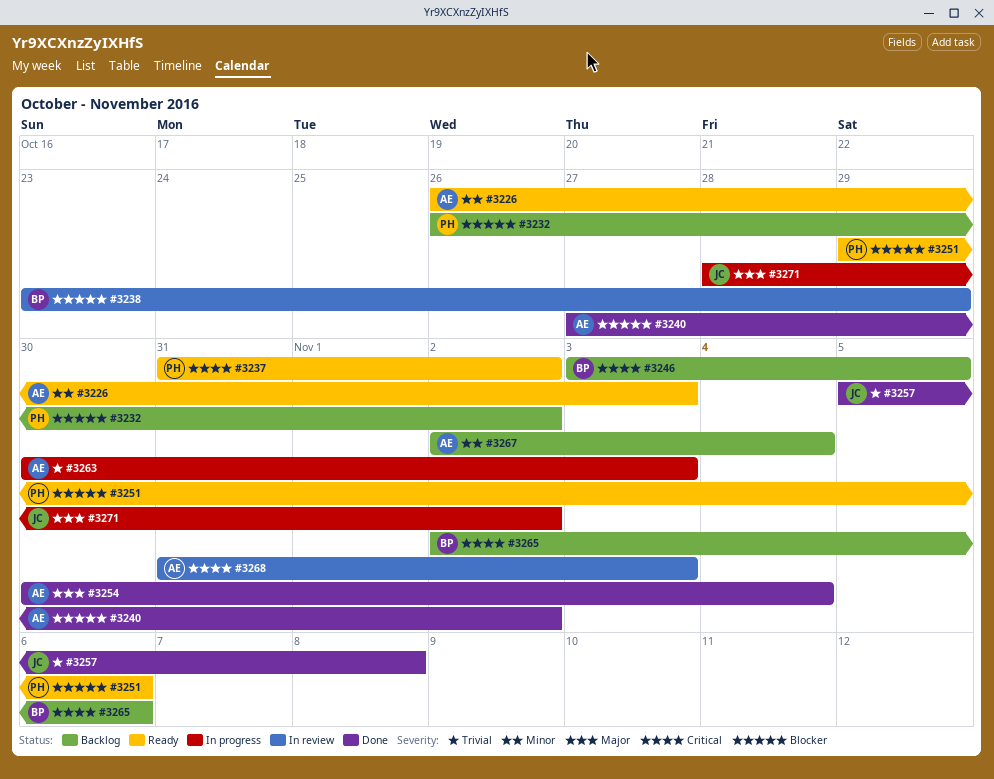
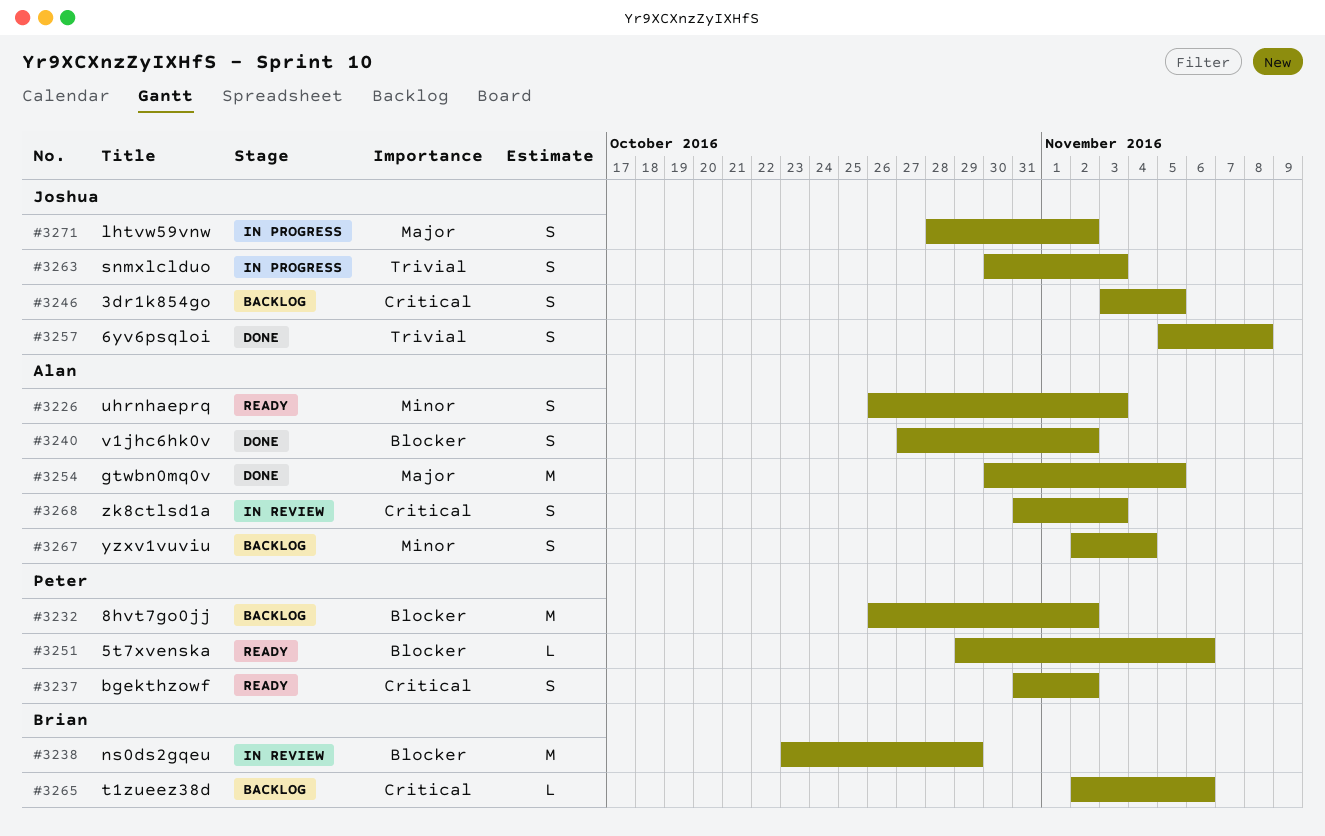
#3246, owner: Brian -> Joshua
#3254, due: Nov 4 -> Nov 5
#3263, owner: Alan -> Joshua

